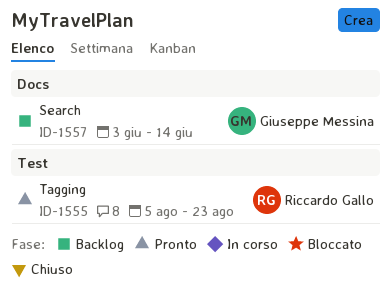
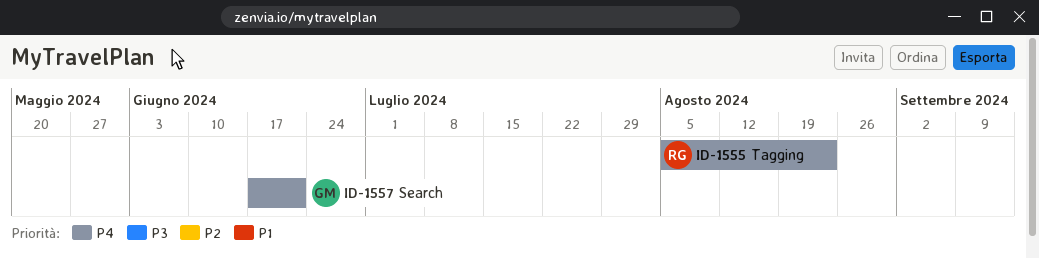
ID-1557, start: Jun 3 -> Jun 17
ID-1557, due: Jun 14 -> Jun 21

